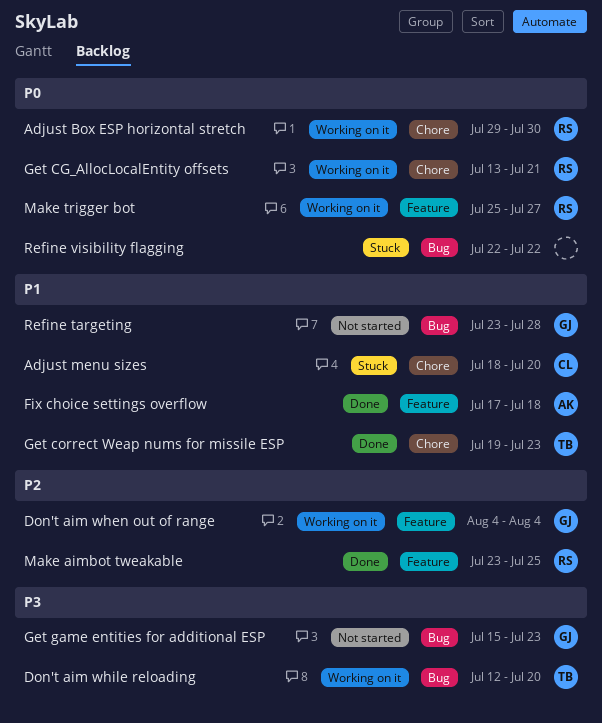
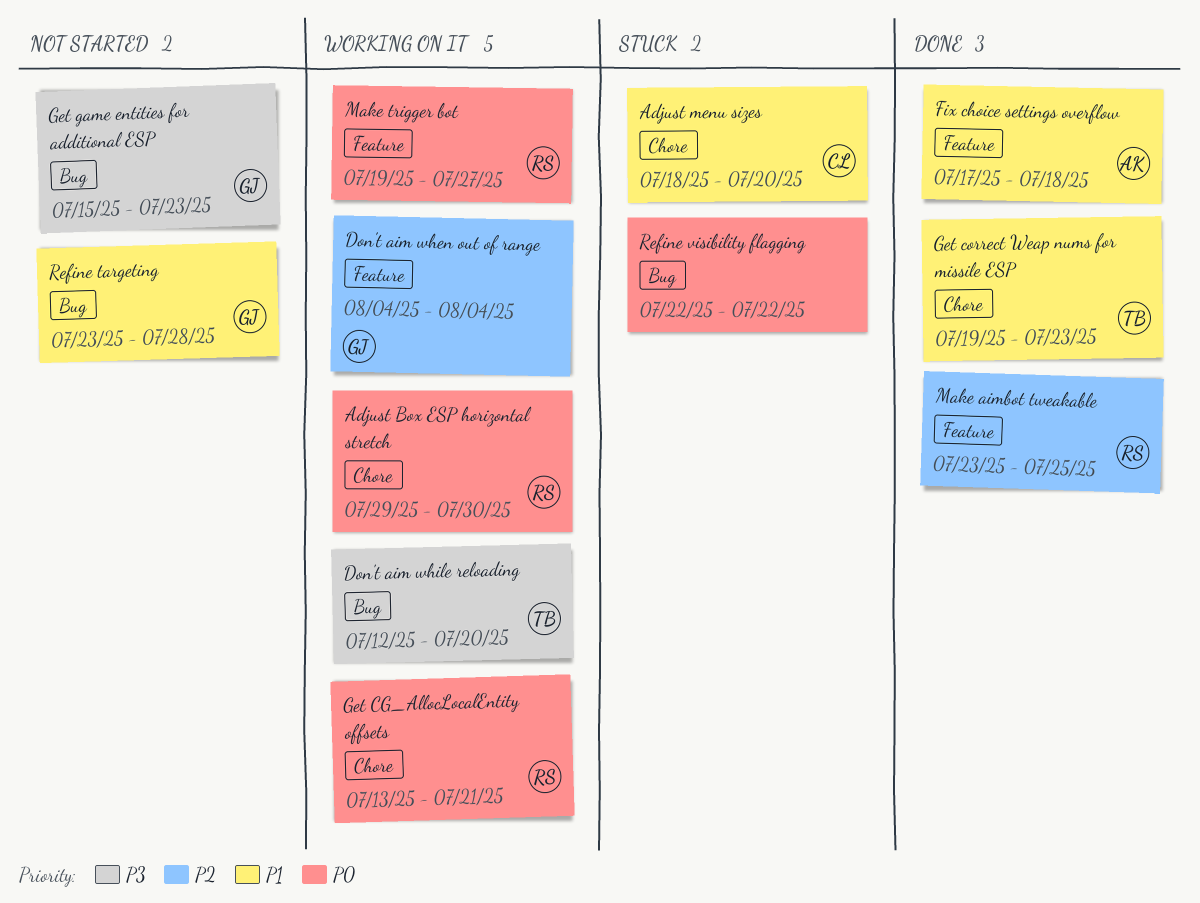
Make trigger bot, start: Jul 25 -> Jul 19

